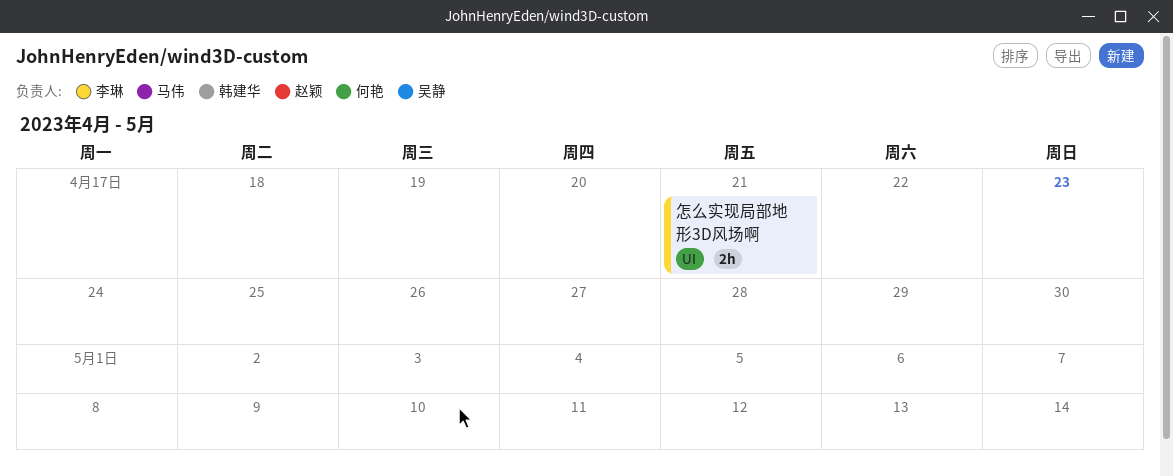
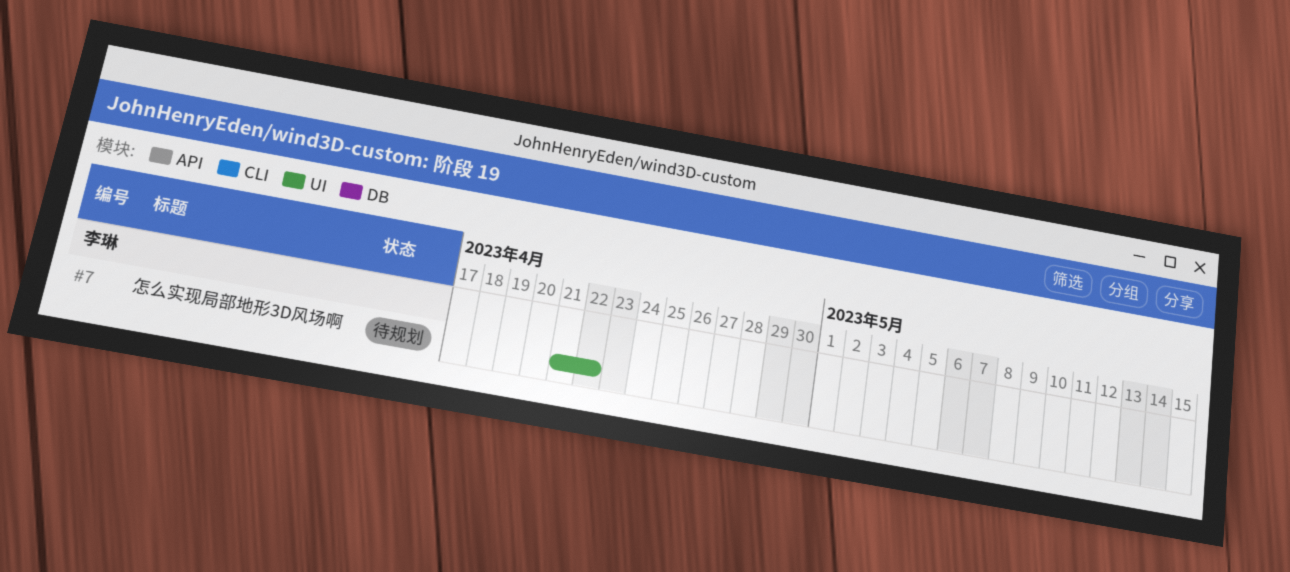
怎么实现局部地形3D风场啊, due: Apr 21 -> Apr 22

